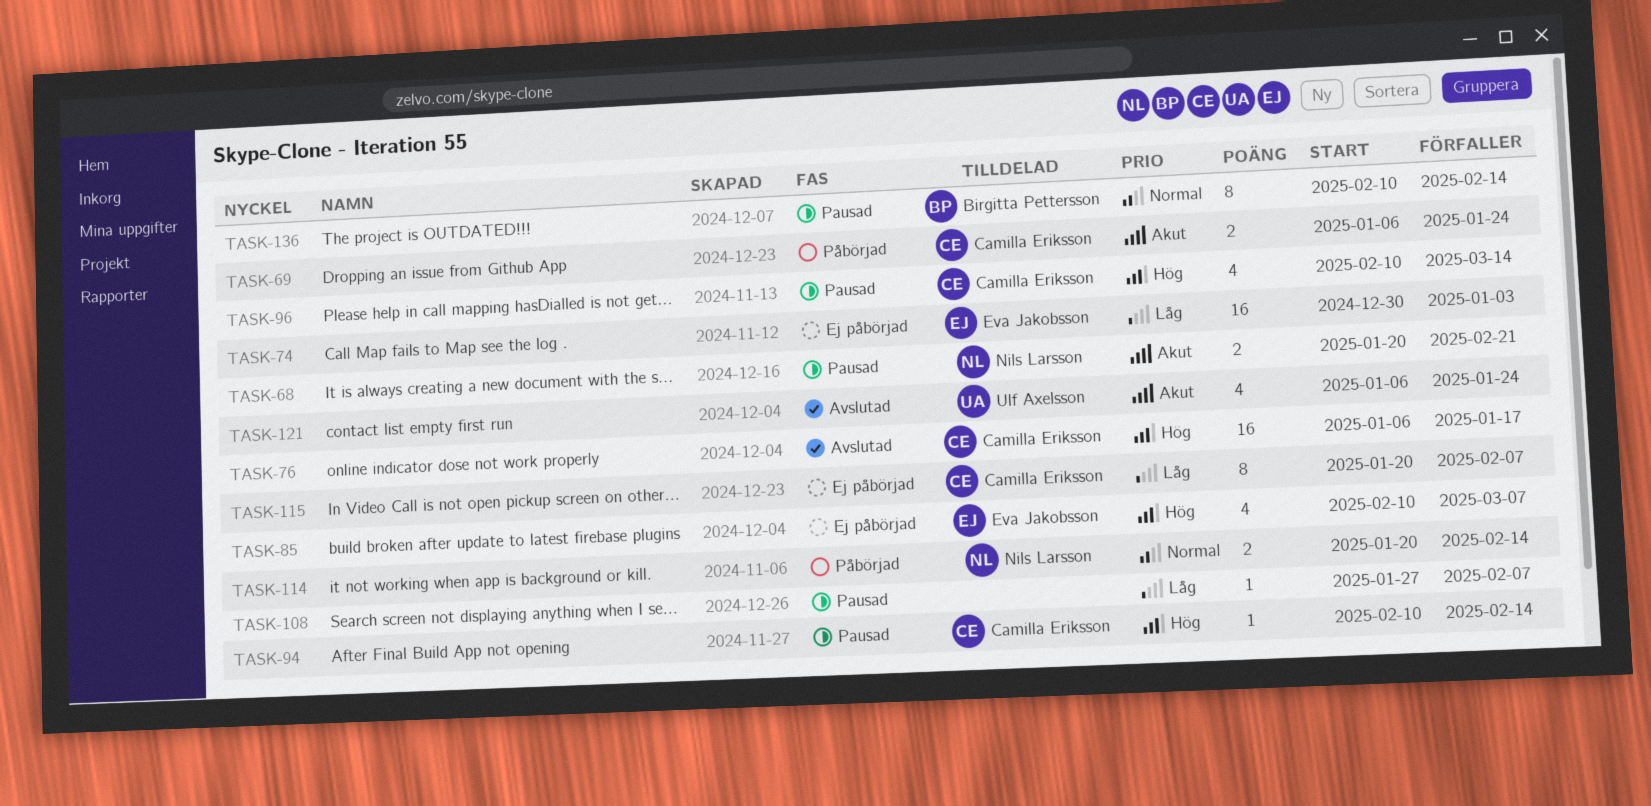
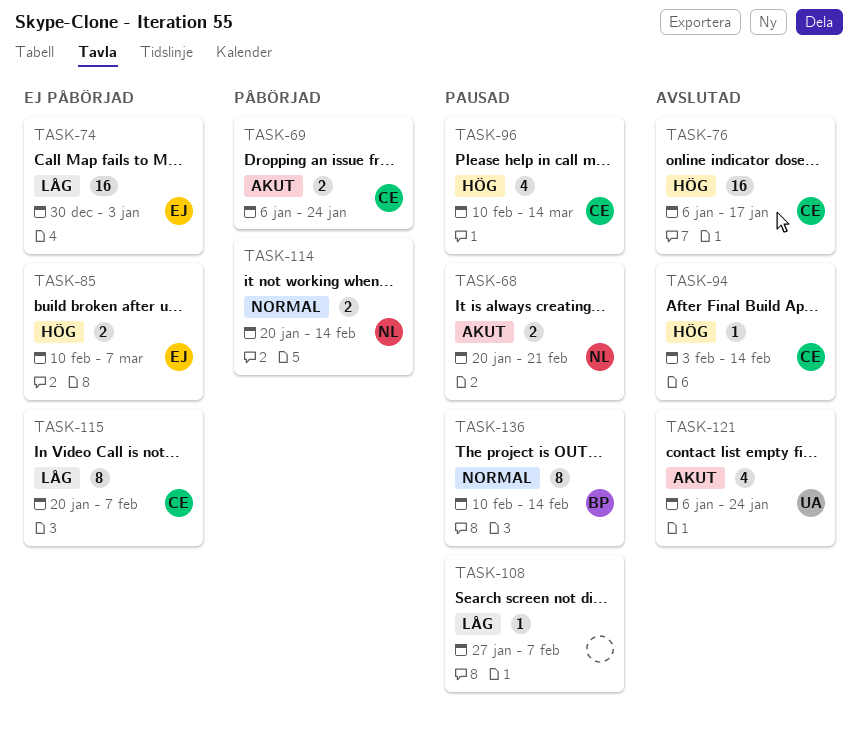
TASK-85, estimate: 4 -> 2
TASK-94, status: Pausad -> Avslutad
TASK-94, start: Feb 10 -> Feb 3

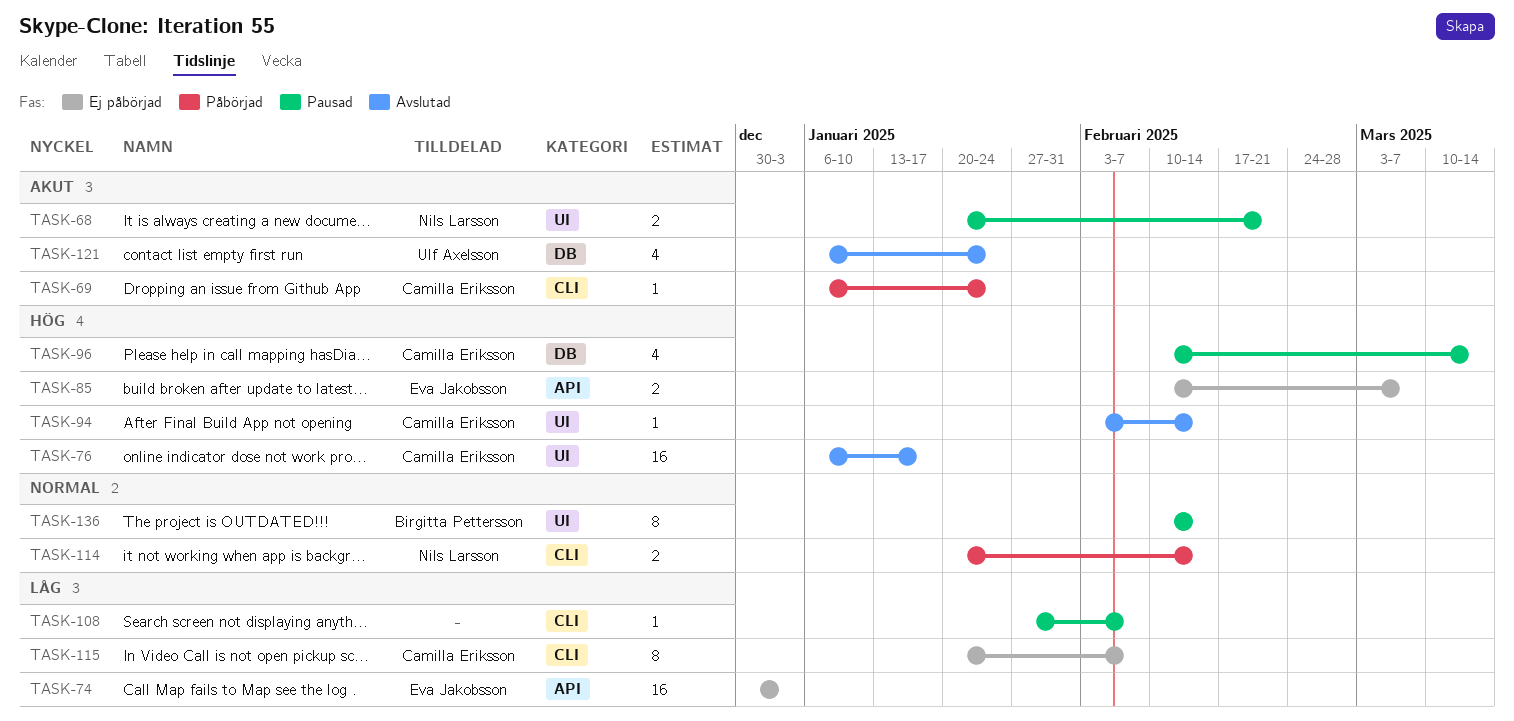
TASK-69, estimate: 2 -> 1

